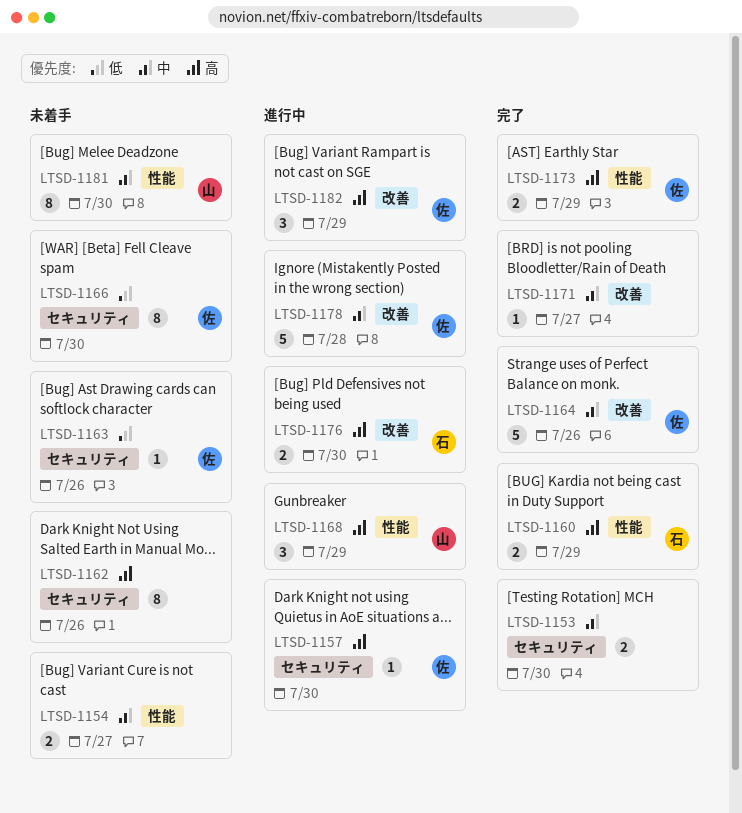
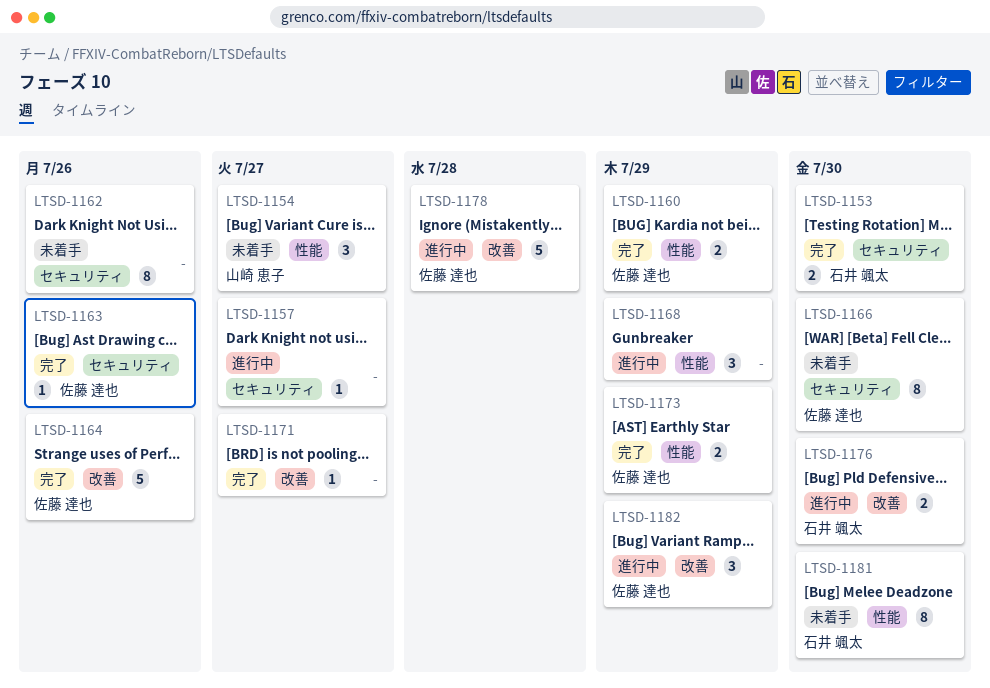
LTSD-1153, owner: none -> 石井 颯太
LTSD-1154, owner: none -> 山崎 恵子
LTSD-1154, estimate: 2 -> 3
LTSD-1157, owner: 佐藤 達也 -> none
LTSD-1157, due: Jul 30 -> Jul 27
LTSD-1160, owner: 石井 颯太 -> 佐藤 達也
LTSD-1163, status: 未着手 -> 完了
LTSD-1168, owner: 山崎 恵子 -> none
LTSD-1181, owner: 山崎 恵子 -> 石井 颯太

